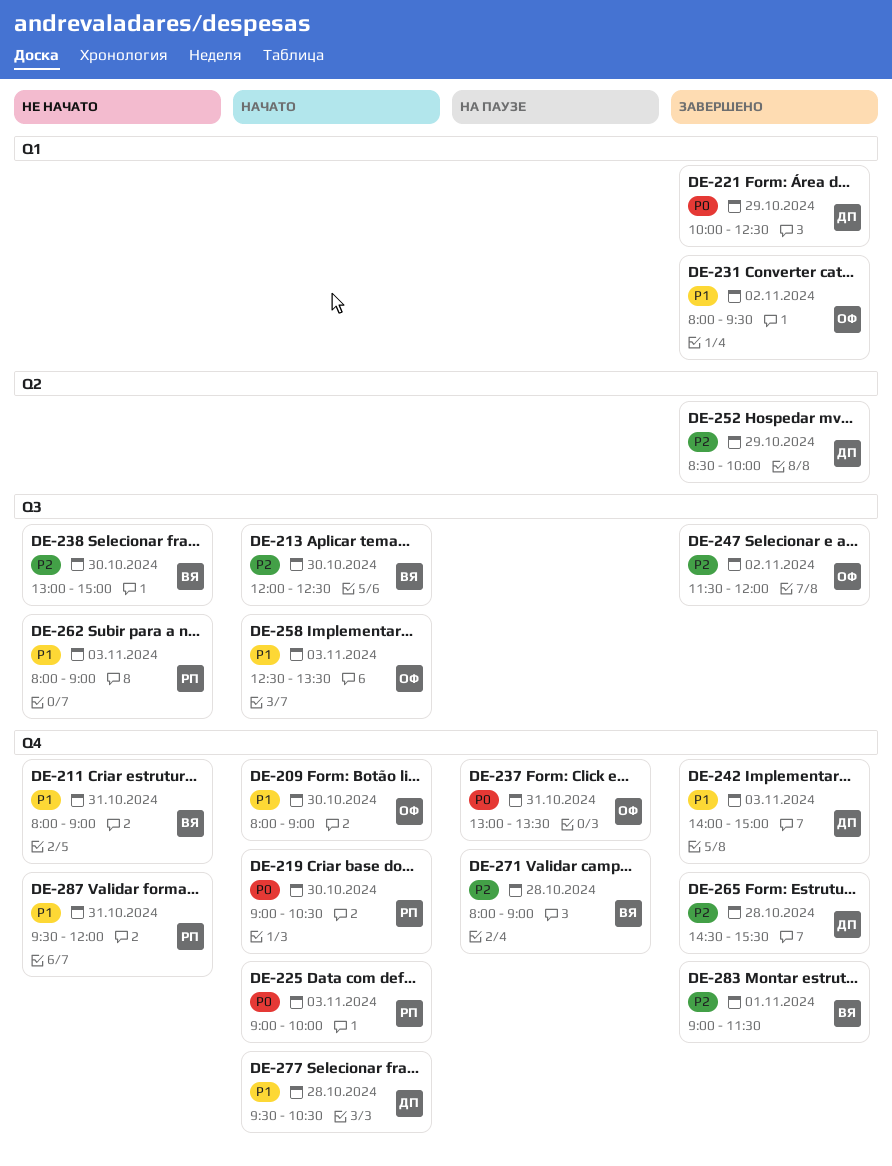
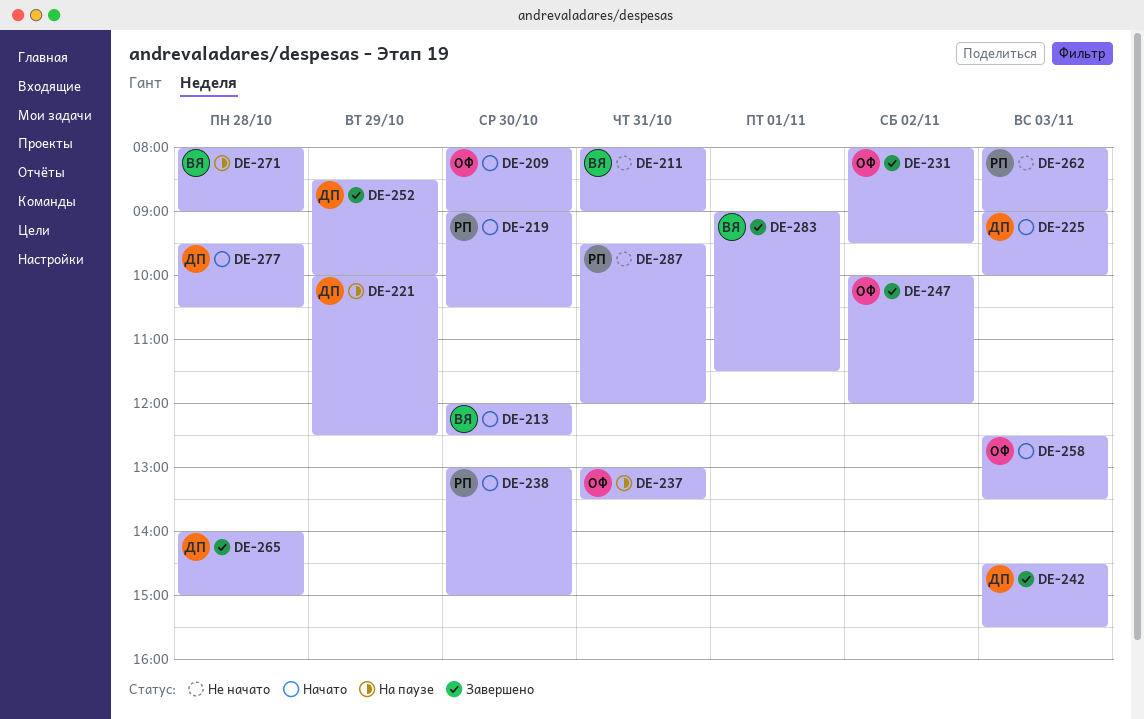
DE-221, status: Завершено -> На паузе
DE-225, owner: РП -> ДП
DE-238, status: Не начато -> Начато
DE-238, owner: ВЯ -> РП
DE-242, begins: 14:00 -> 14:30
DE-242, ends: 15:00 -> 15:30
DE-247, begins: 11:30 -> 10:00
DE-265, begins: 14:30 -> 14:00
DE-265, ends: 15:30 -> 15:00

